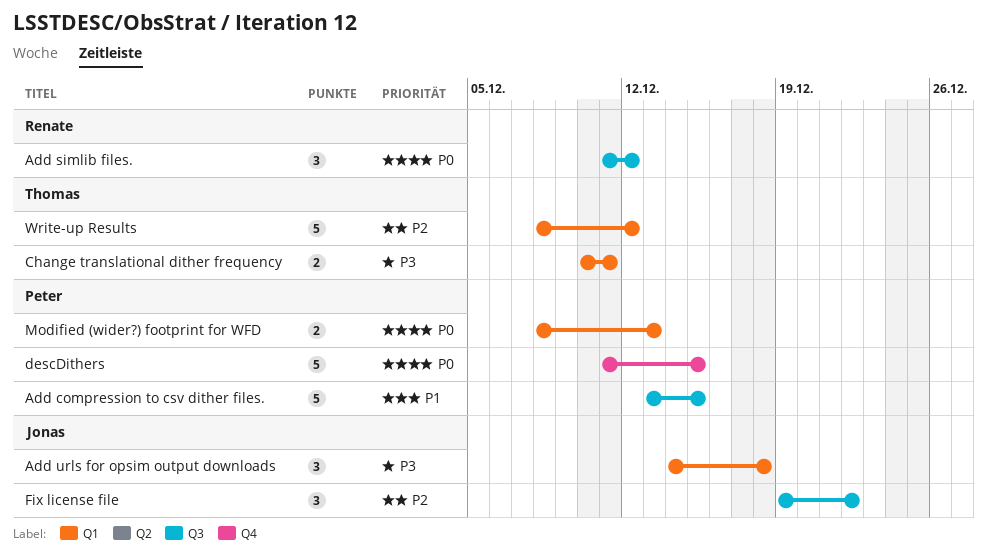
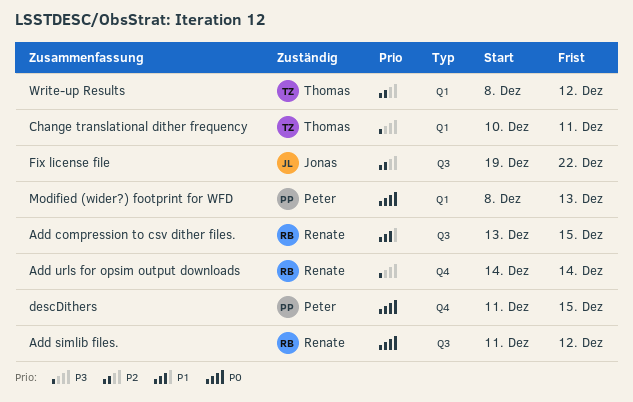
Add compression to csv dither files., owner: Peter -> Renate
Add urls for opsim output downloads, owner: Jonas -> Renate
Add urls for opsim output downloads, label: Q1 -> Q4
Add urls for opsim output downloads, due: Dec 18 -> Dec 14

